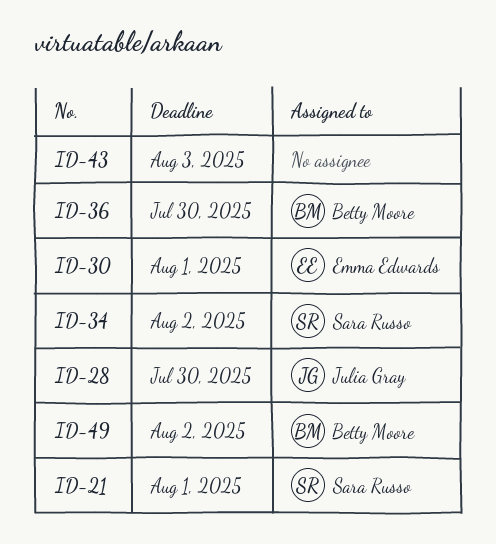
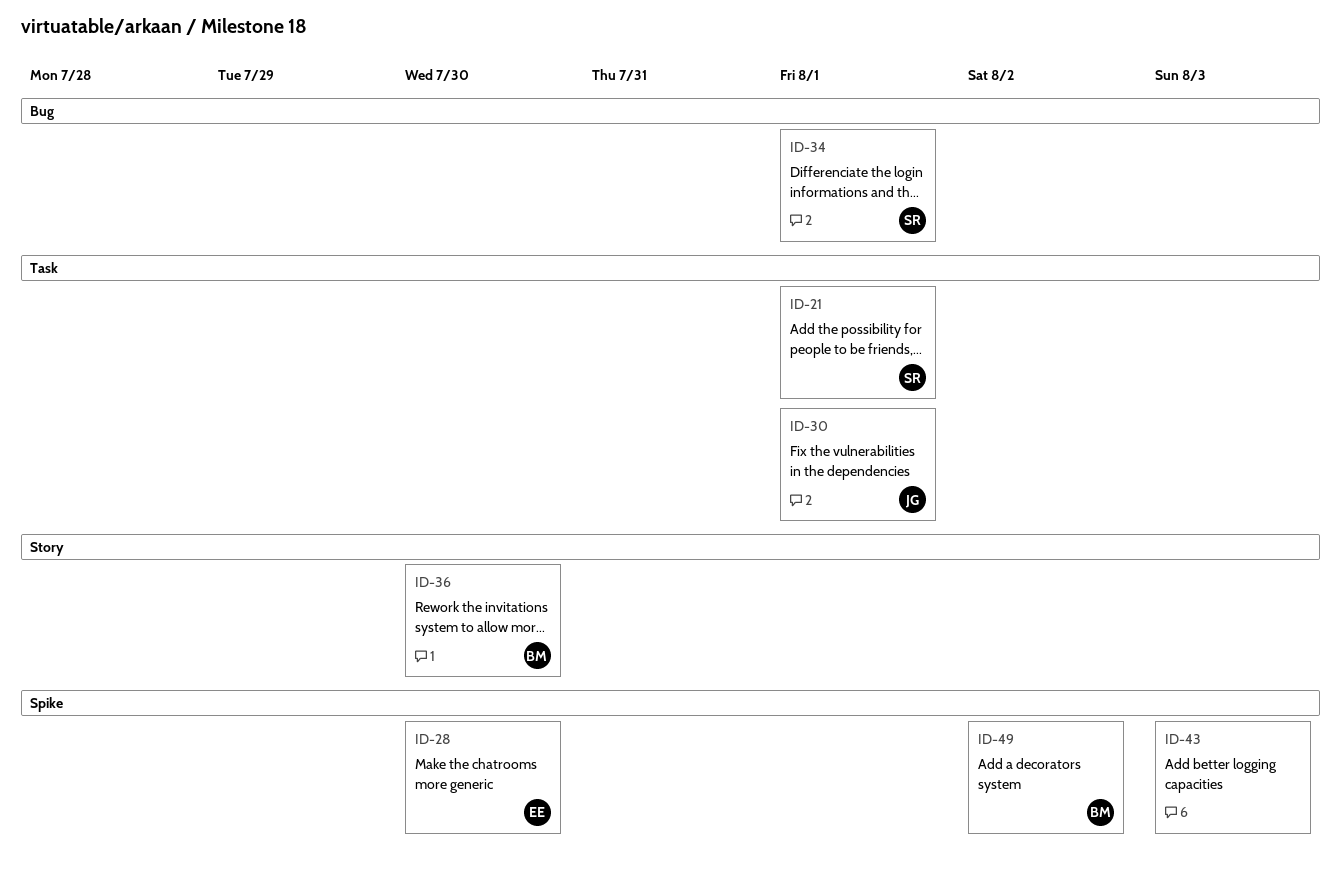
ID-28, owner: Julia Gray -> Emma Edwards
ID-30, owner: Emma Edwards -> Julia Gray
ID-34, due: Aug 2 -> Aug 1

